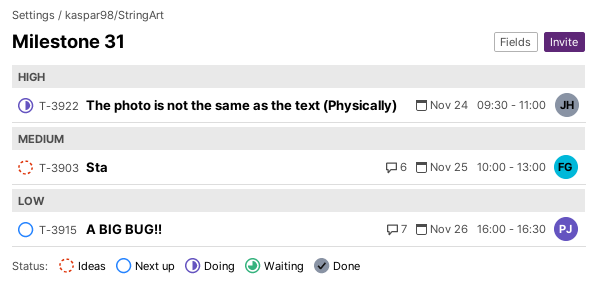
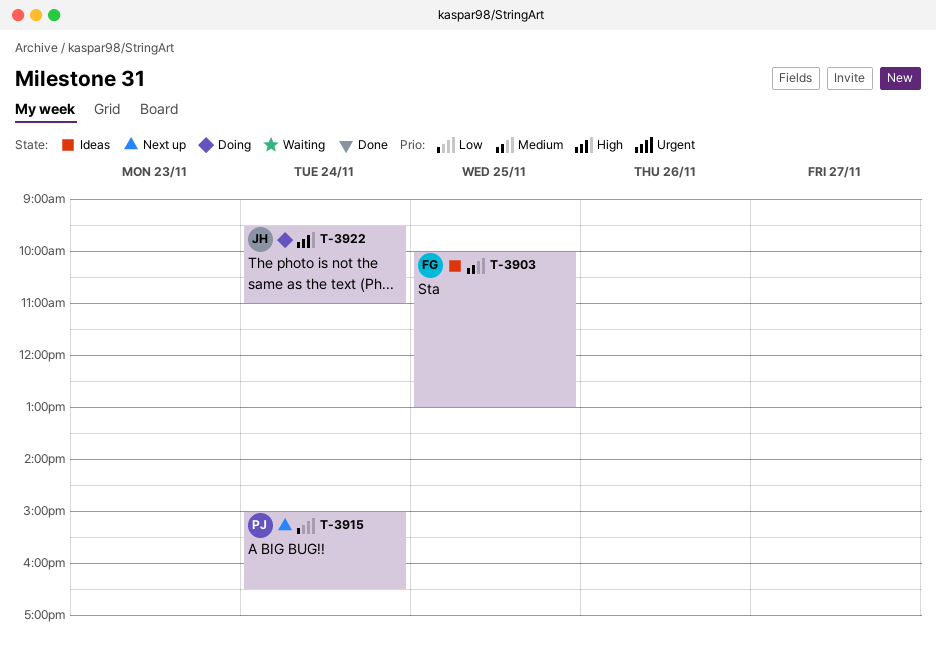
T-3915, day: Nov 26 -> Nov 24
T-3915, begins: 16:00 -> 15:00

